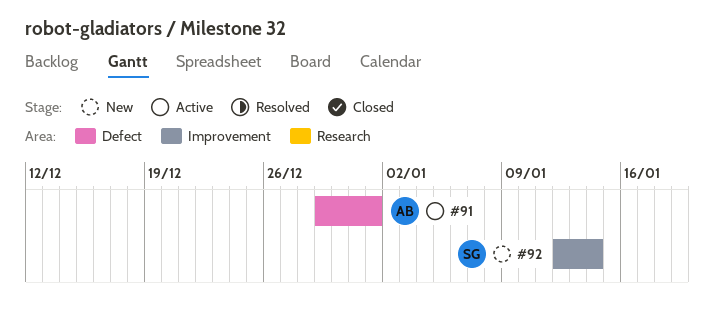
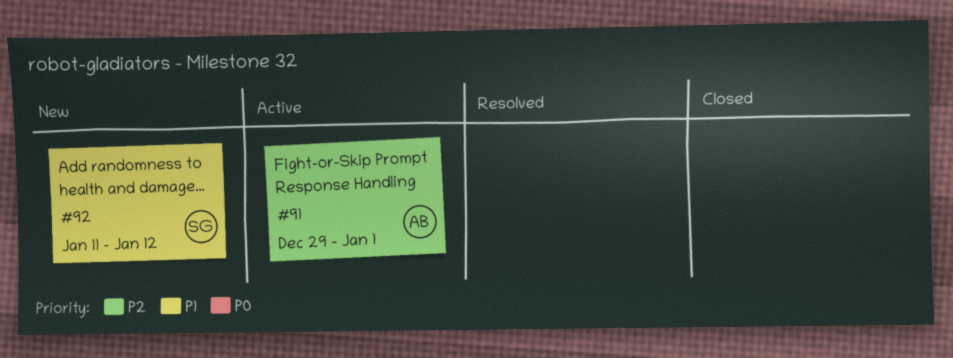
#92, start: Jan 12 -> Jan 11
#92, due: Jan 14 -> Jan 12

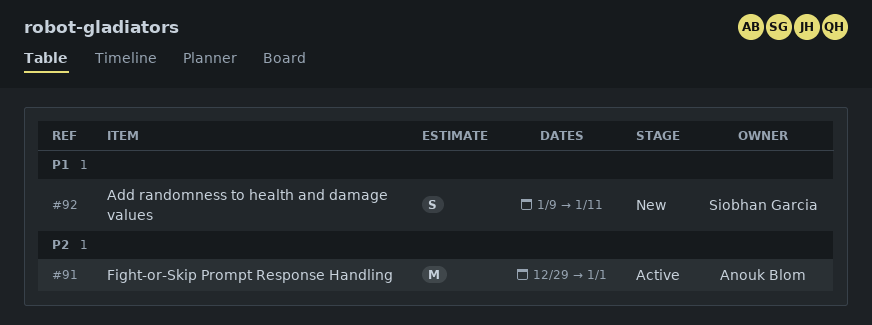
#92, start: Jan 11 -> Jan 9
#92, due: Jan 12 -> Jan 11

